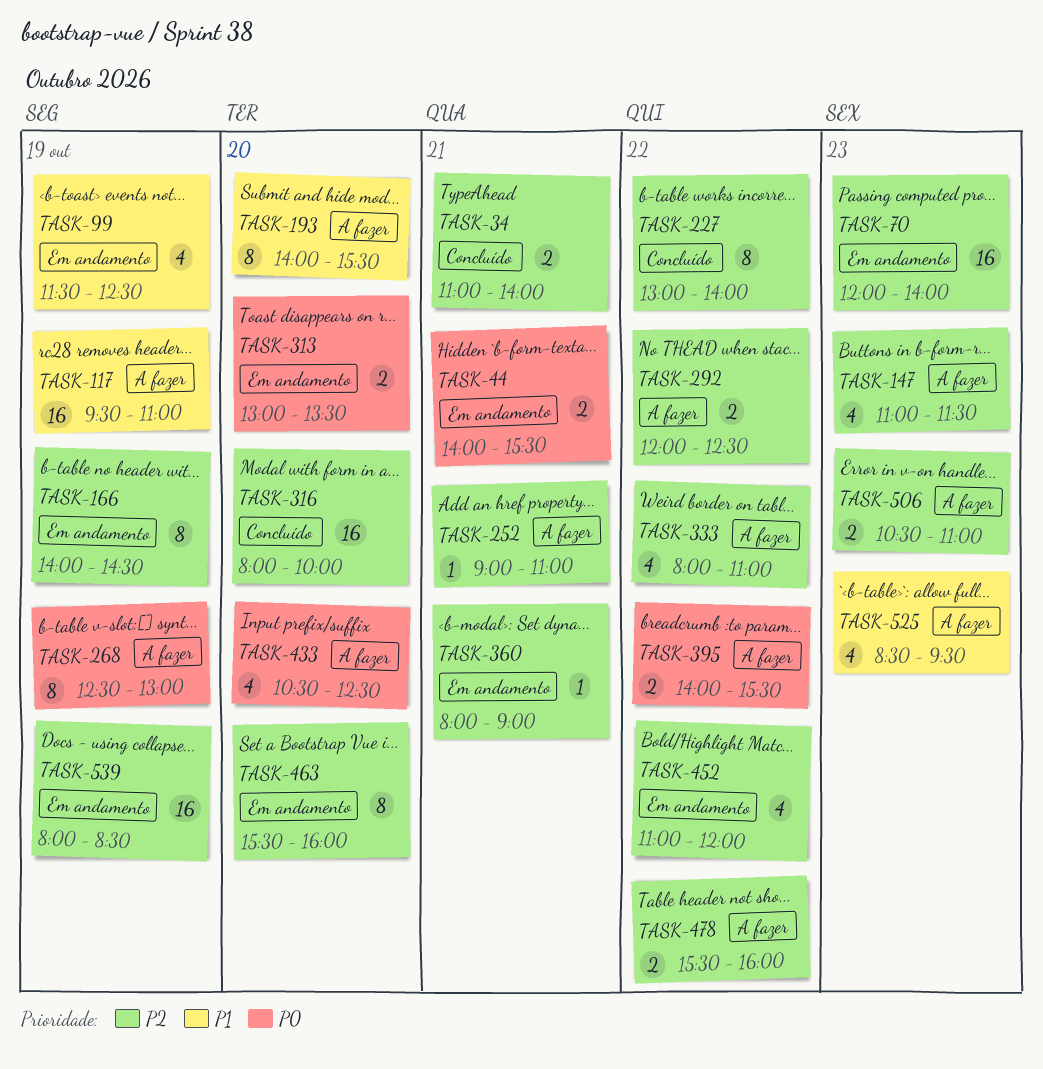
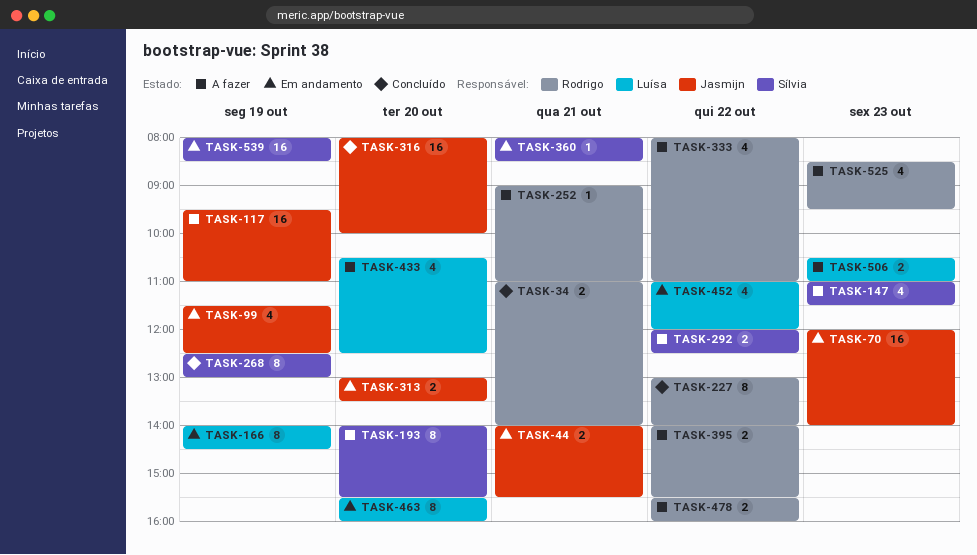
TASK-268, status: A fazer -> Concluído
TASK-360, ends: 09:00 -> 08:30

